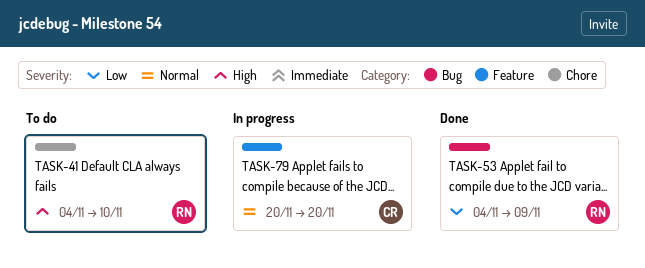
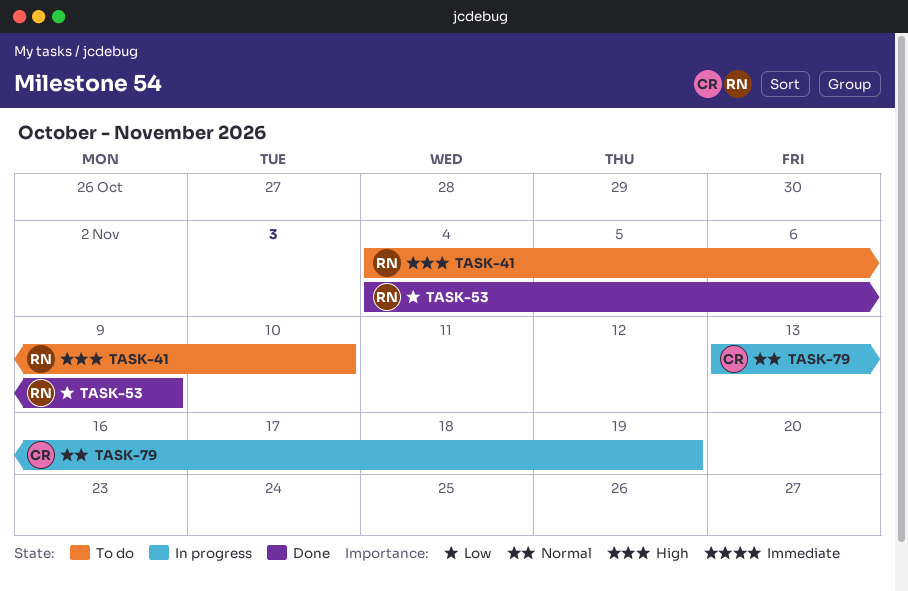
TASK-79, start: Nov 20 -> Nov 13
TASK-79, due: Nov 20 -> Nov 19

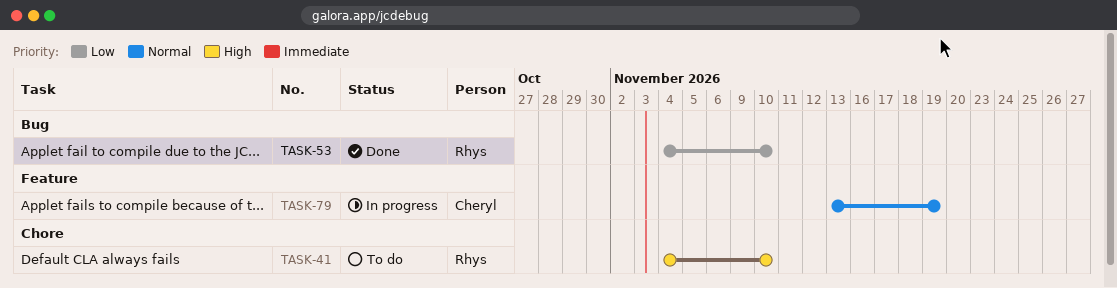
TASK-53, due: Nov 9 -> Nov 10

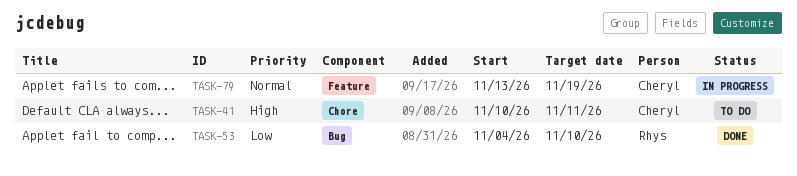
TASK-41, owner: Rhys -> Cheryl
TASK-41, start: Nov 4 -> Nov 10
TASK-41, due: Nov 10 -> Nov 11

